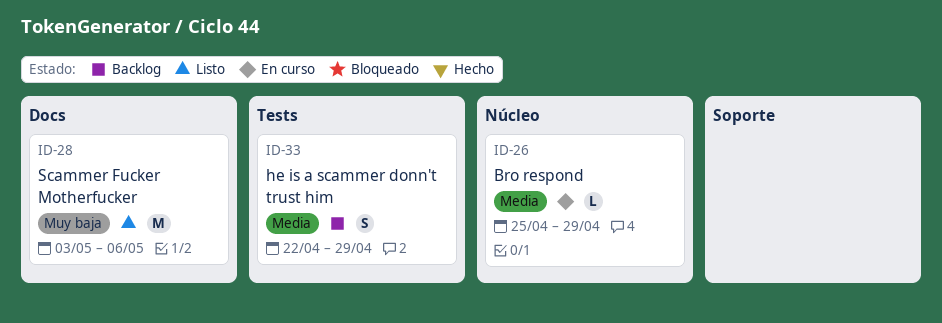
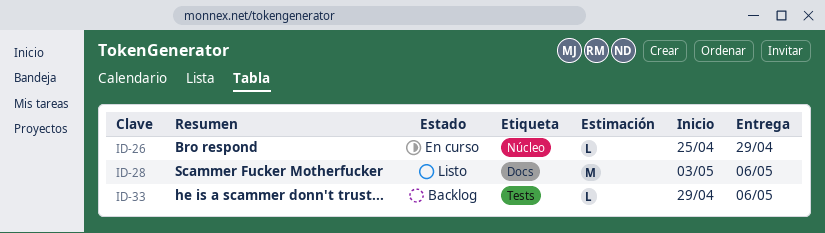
ID-33, estimate: S -> L
ID-33, start: Apr 22 -> Apr 29
ID-33, due: Apr 29 -> May 6

